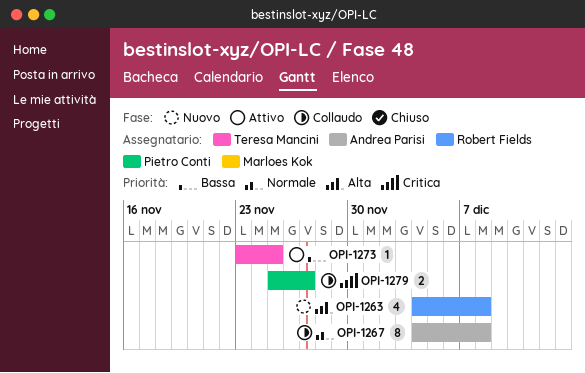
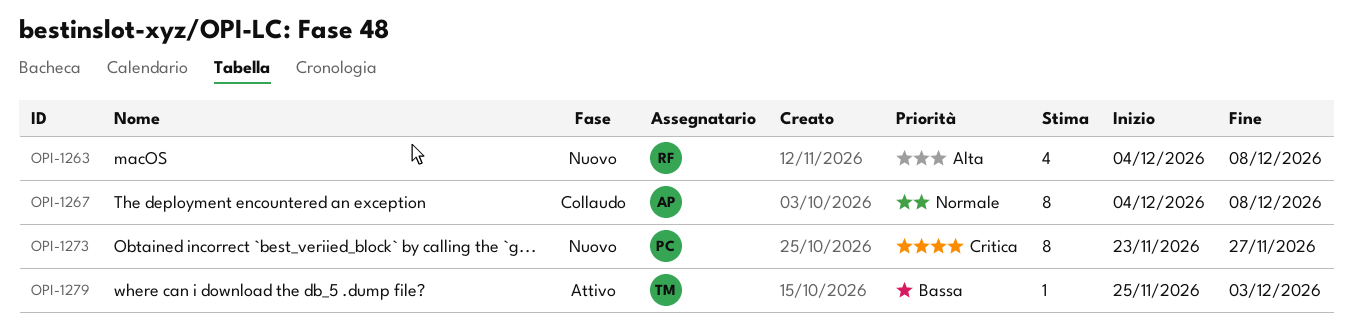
OPI-1273, status: Attivo -> Nuovo
OPI-1273, owner: Teresa Mancini -> Pietro Conti
OPI-1273, priority: Bassa -> Critica
OPI-1273, estimate: 1 -> 8
OPI-1273, due: Nov 25 -> Nov 27
OPI-1279, status: Collaudo -> Attivo
OPI-1279, owner: Pietro Conti -> Teresa Mancini
OPI-1279, priority: Critica -> Bassa
OPI-1279, estimate: 2 -> 1
OPI-1279, due: Nov 27 -> Dec 3

